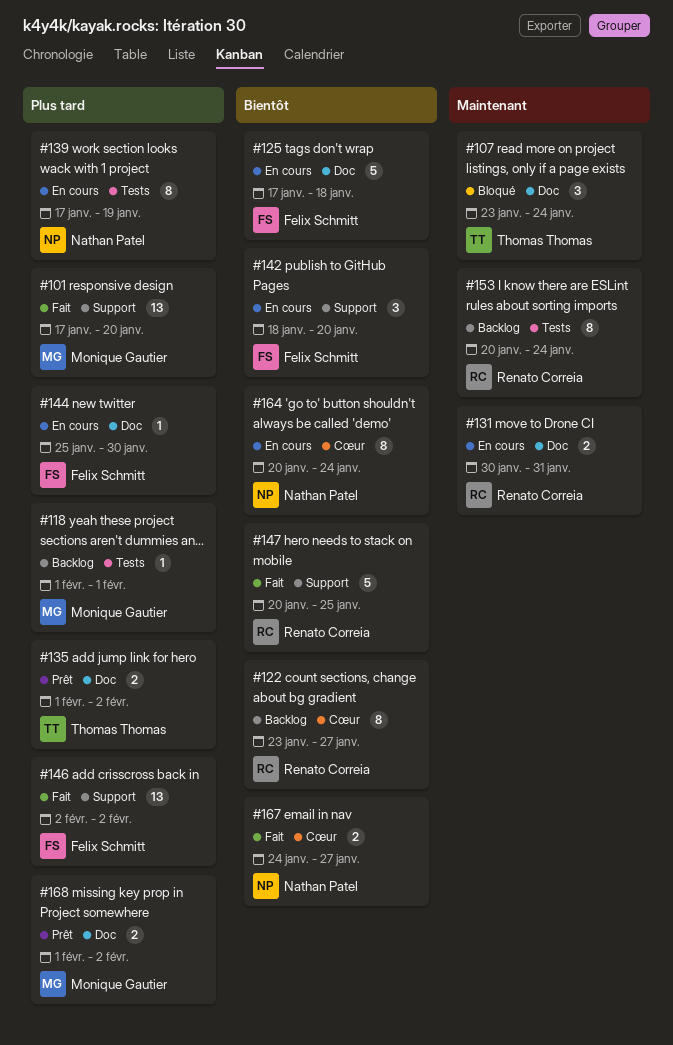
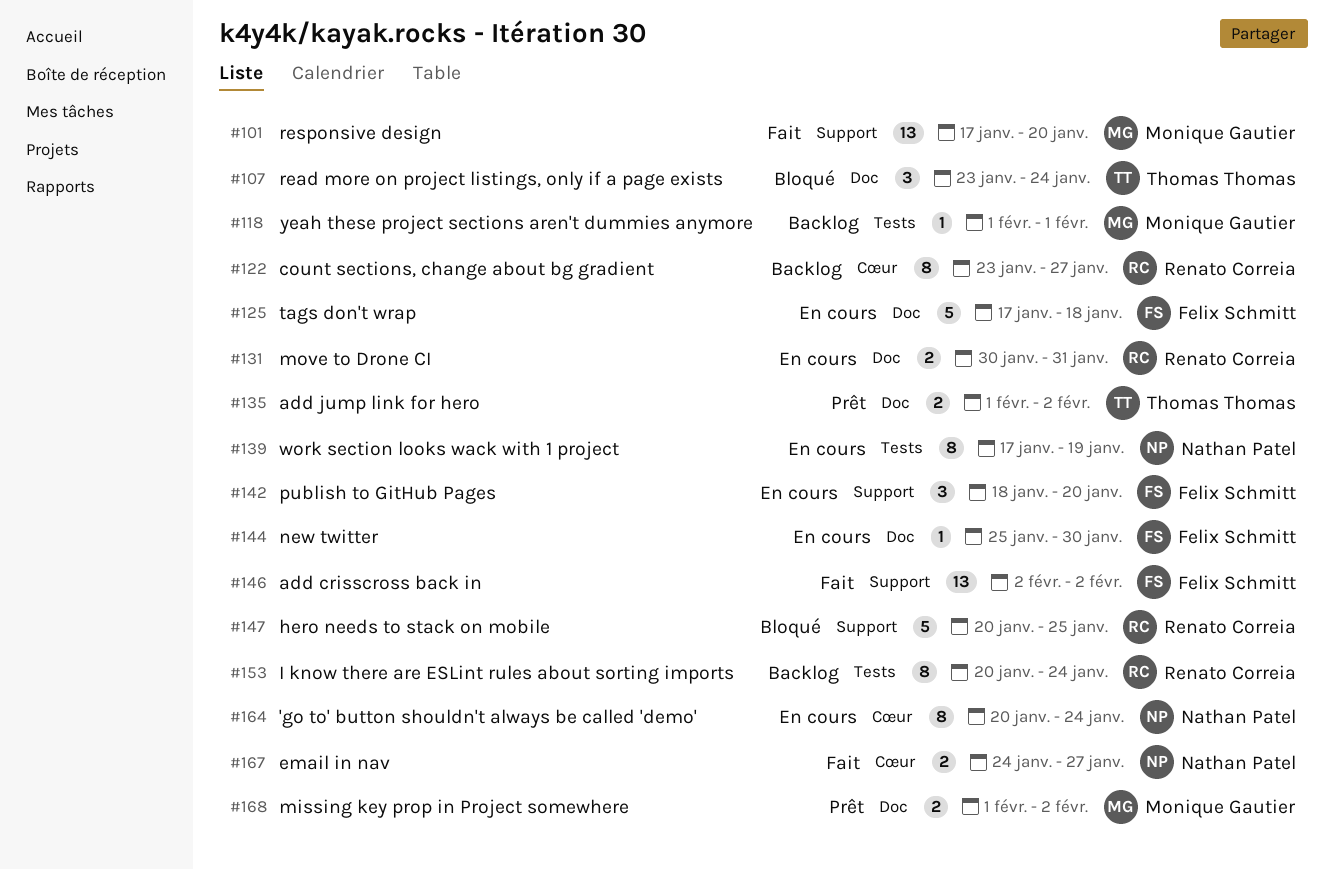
#147, status: Fait -> Bloqué

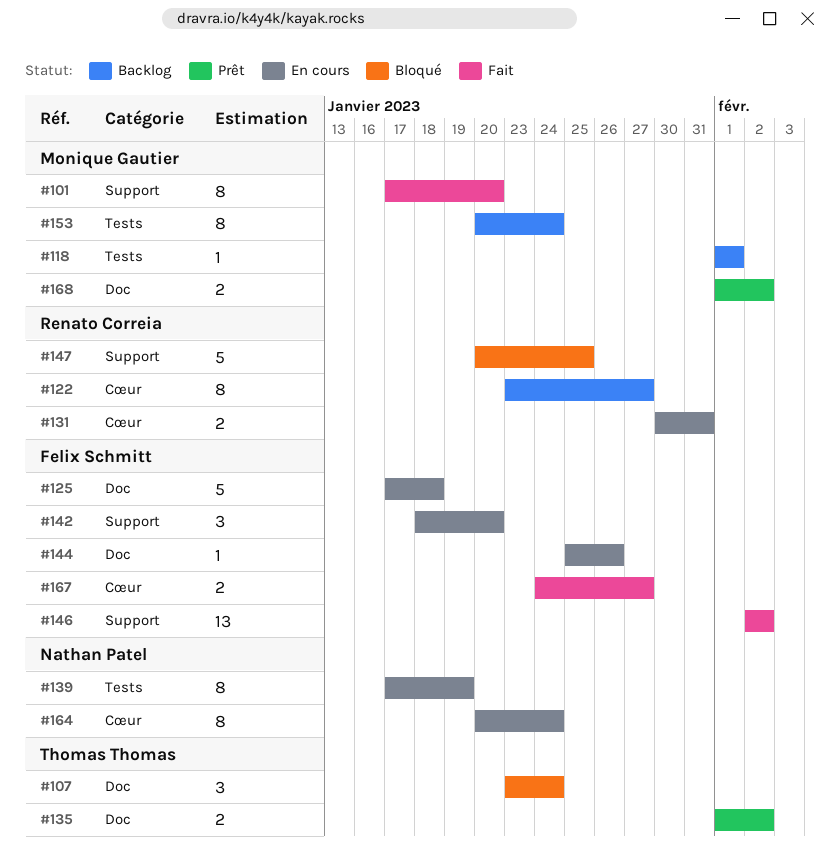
#101, estimate: 13 -> 8
#131, label: Doc -> Cœur
#144, due: Jan 30 -> Jan 26
#153, owner: Renato Correia -> Monique Gautier
#167, owner: Nathan Patel -> Felix Schmitt

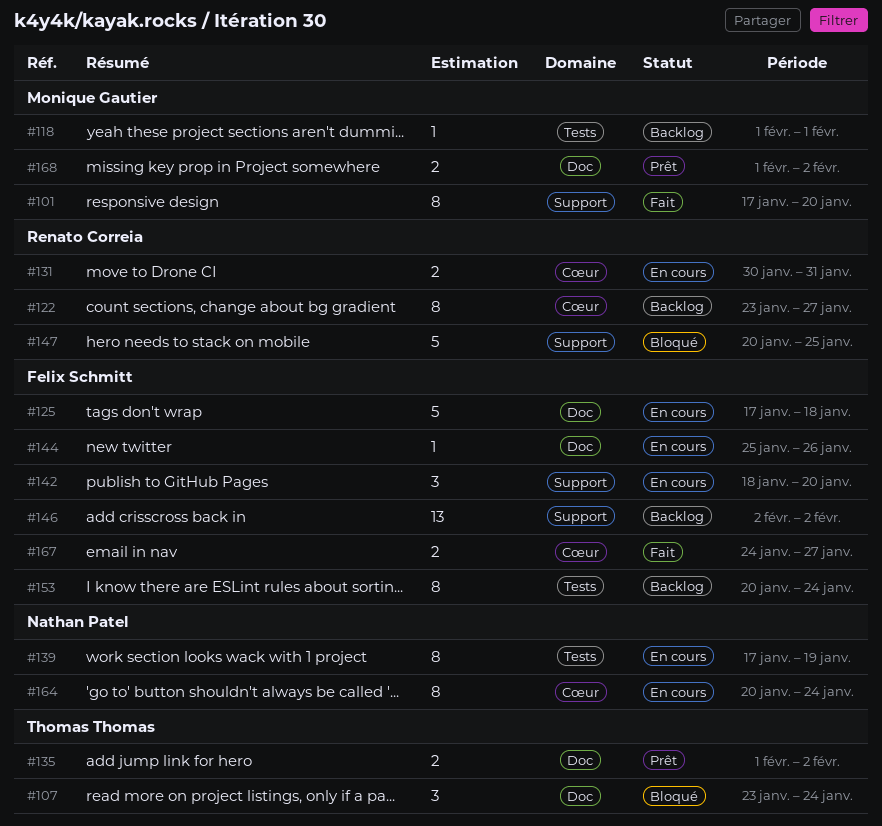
#146, status: Fait -> Backlog
#153, owner: Monique Gautier -> Felix Schmitt

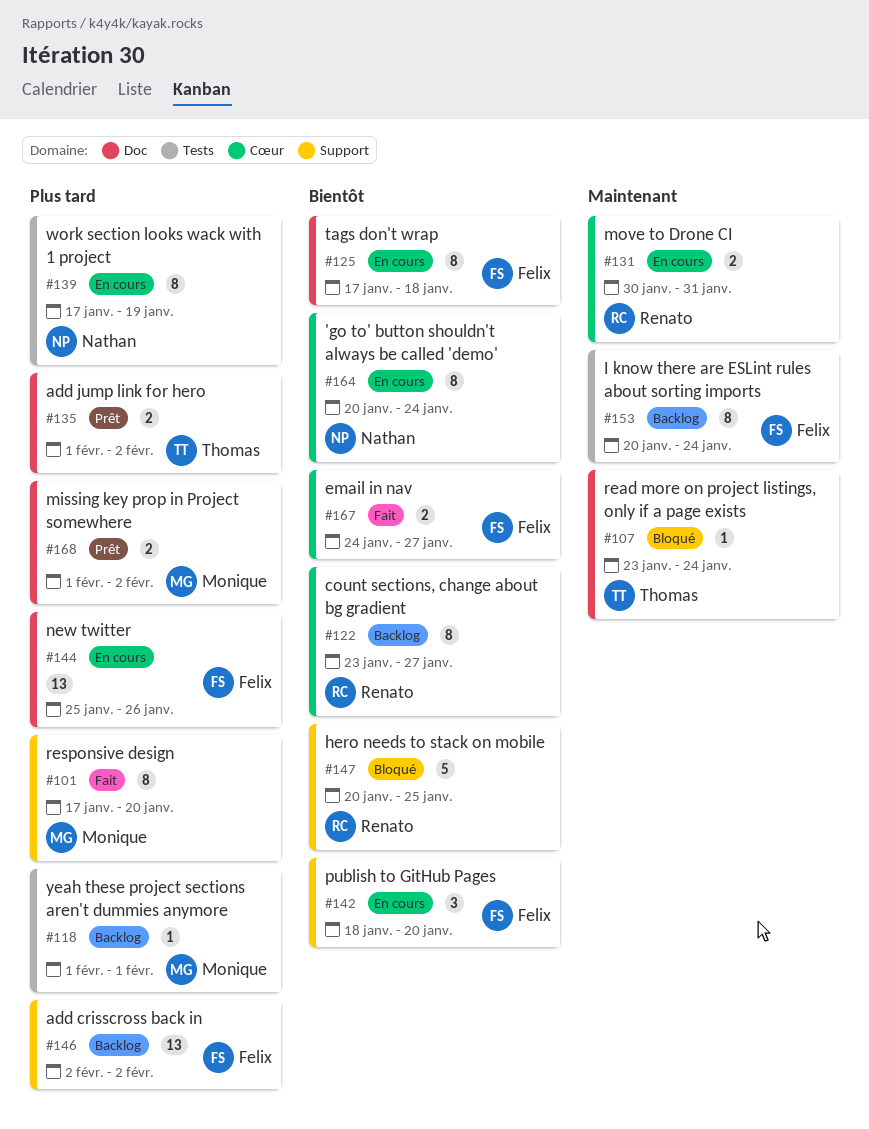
#107, estimate: 3 -> 1
#125, estimate: 5 -> 8
#144, estimate: 1 -> 13

